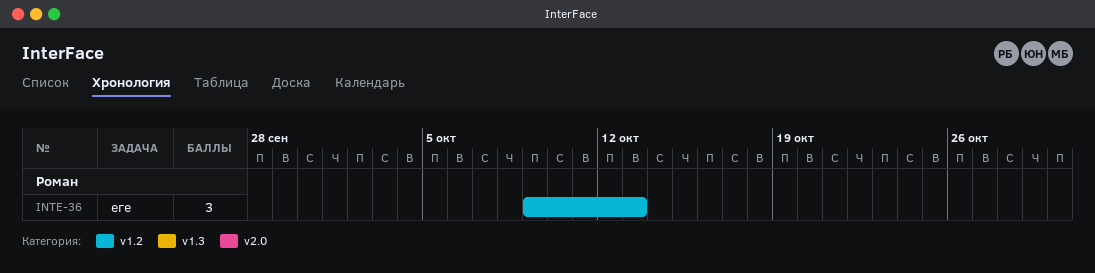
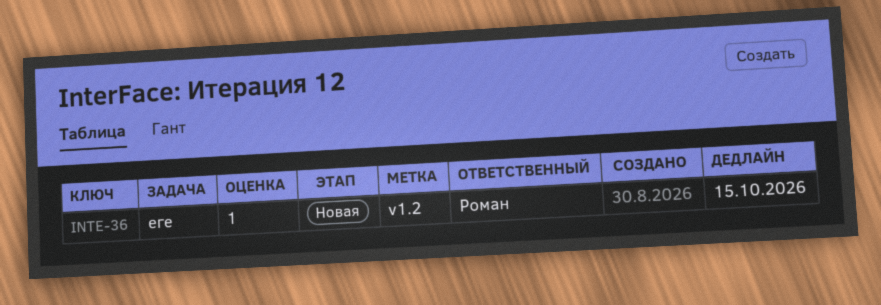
INTE-36, estimate: 3 -> 1
INTE-36, due: Oct 13 -> Oct 15

